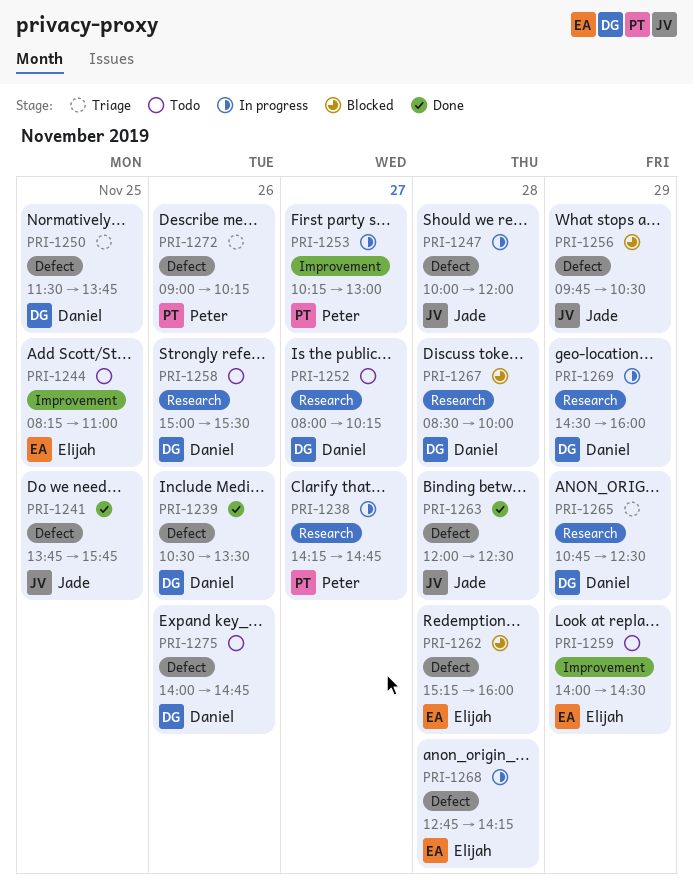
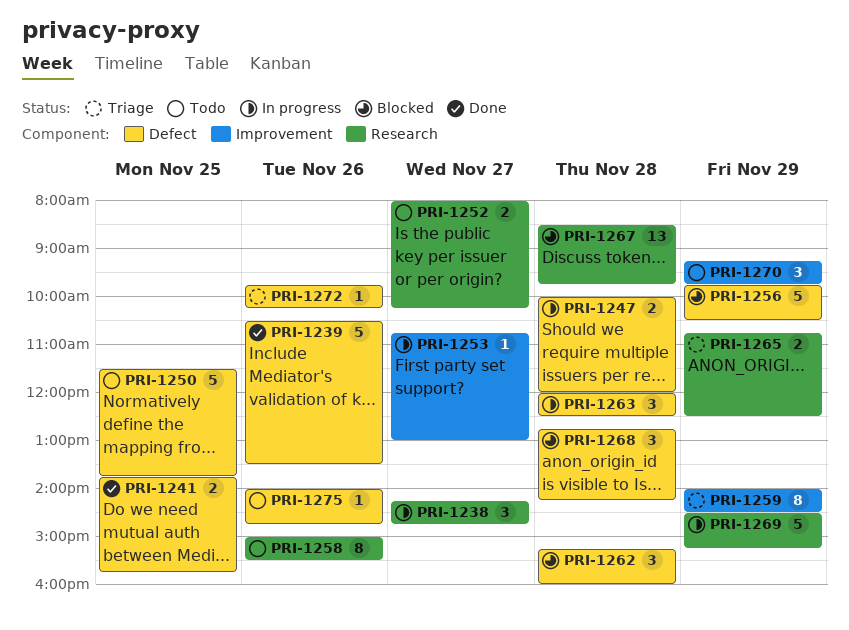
PRI-1244: present -> none
PRI-1250, status: Triage -> Todo
PRI-1253, begins: 10:15 -> 10:45
PRI-1259, status: Todo -> Triage
PRI-1263, status: Done -> In progress
PRI-1267, ends: 10:00 -> 09:45
PRI-1268, status: In progress -> Blocked
PRI-1269, ends: 16:00 -> 15:15
PRI-1270: none -> present
PRI-1272, begins: 09:00 -> 09:45

